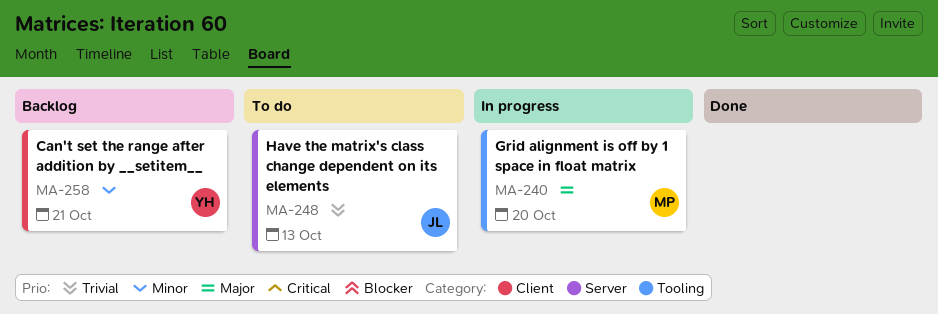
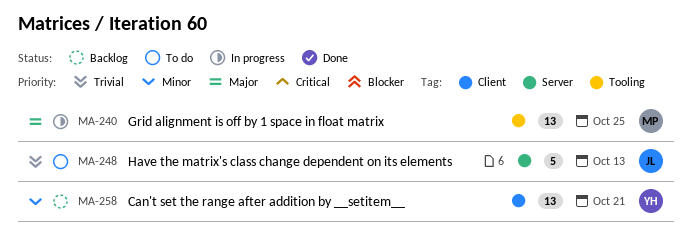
MA-240, due: Oct 20 -> Oct 25

